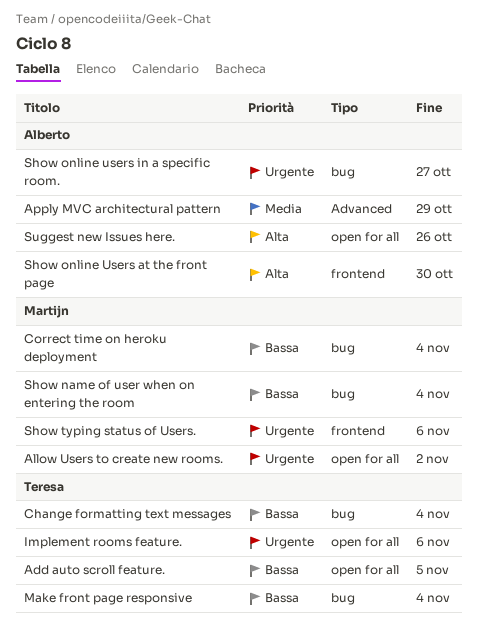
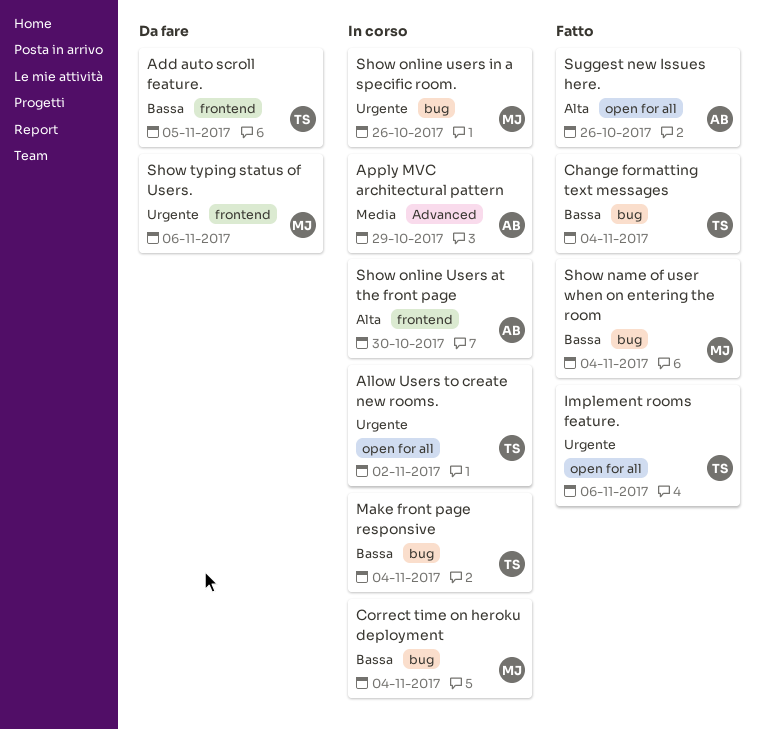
Add auto scroll feature., label: open for all -> frontend
Allow Users to create new rooms., owner: Martijn -> Teresa
Show online users in a specific room., owner: Alberto -> Martijn
Show online users in a specific room., due: Oct 27 -> Oct 26

